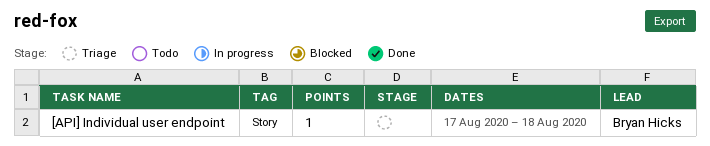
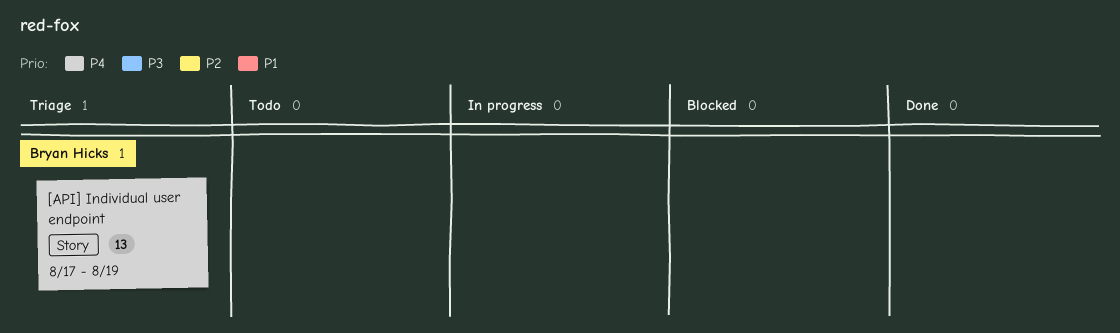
[API] Individual user endpoint, estimate: 1 -> 13
[API] Individual user endpoint, due: Aug 18 -> Aug 19

